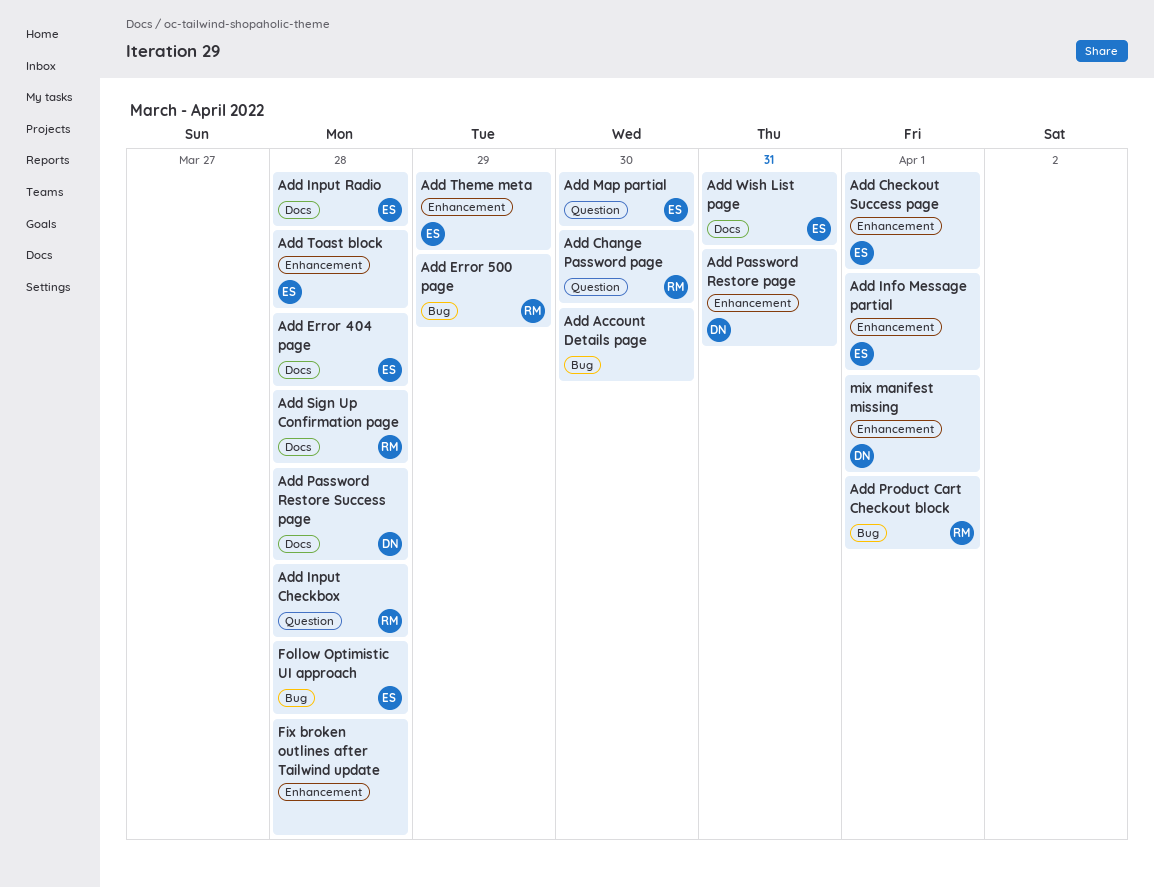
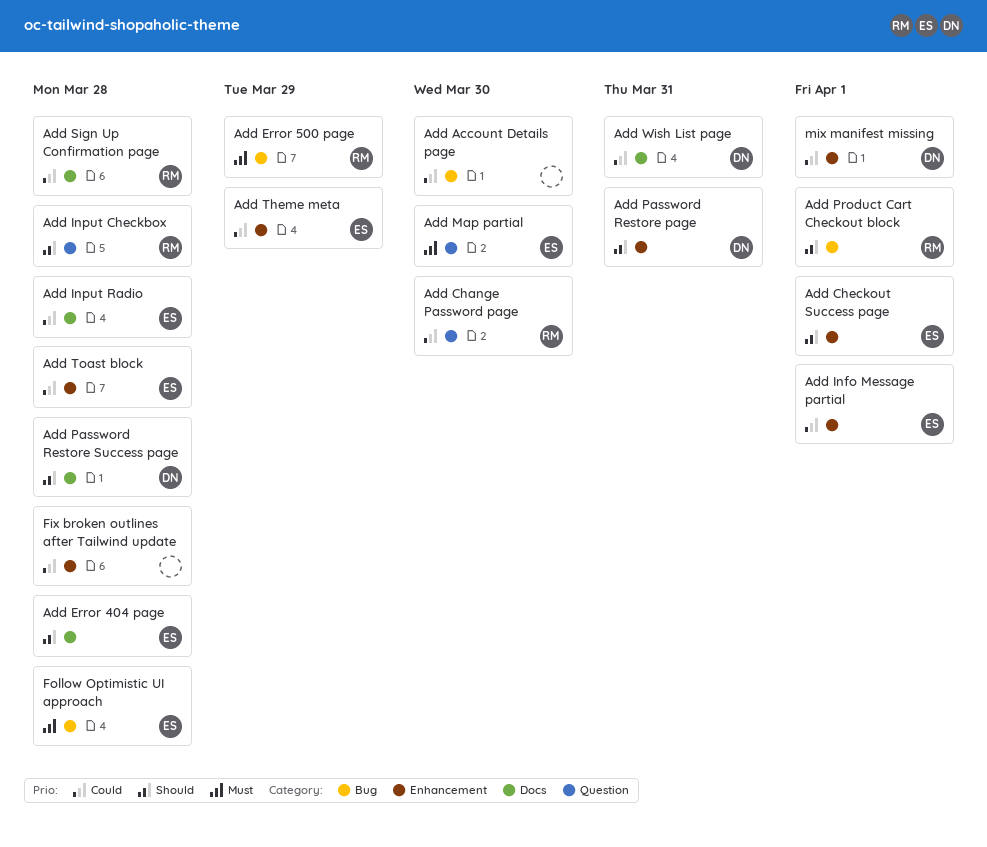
Add Wish List page, owner: ES -> DN

